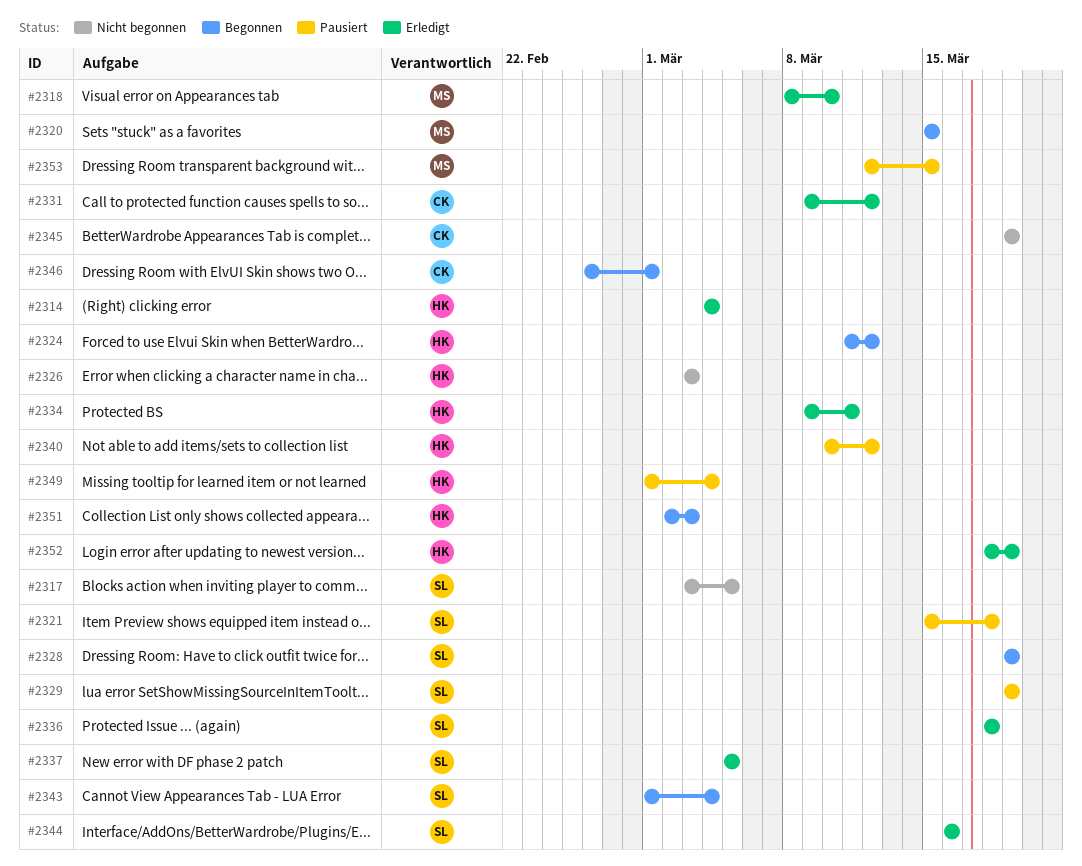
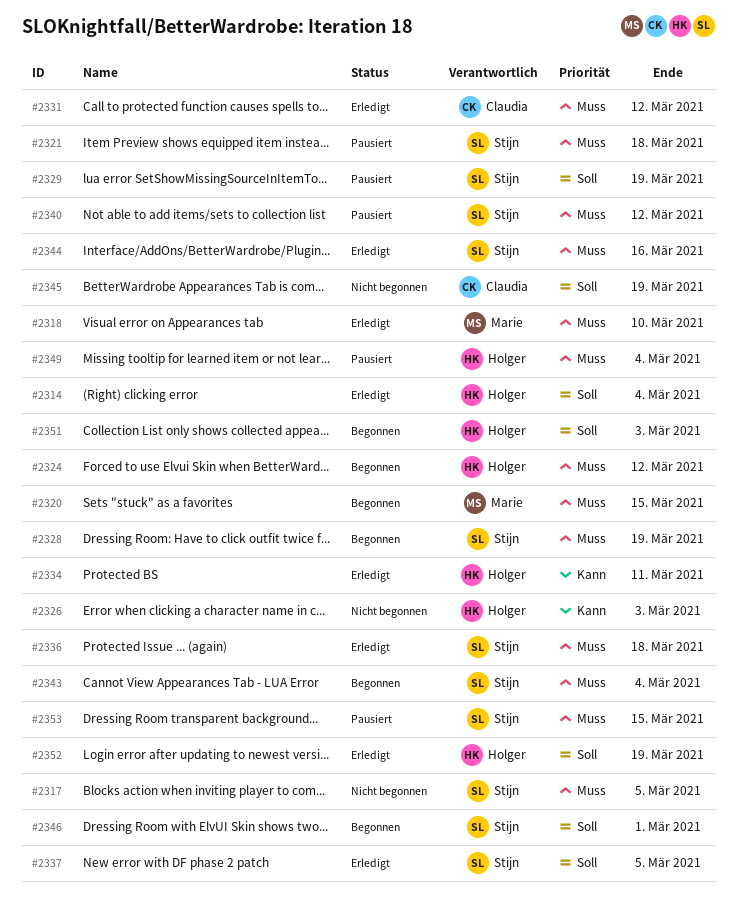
#2340, owner: Holger -> Stijn
#2346, owner: Claudia -> Stijn
#2353, owner: Marie -> Stijn

